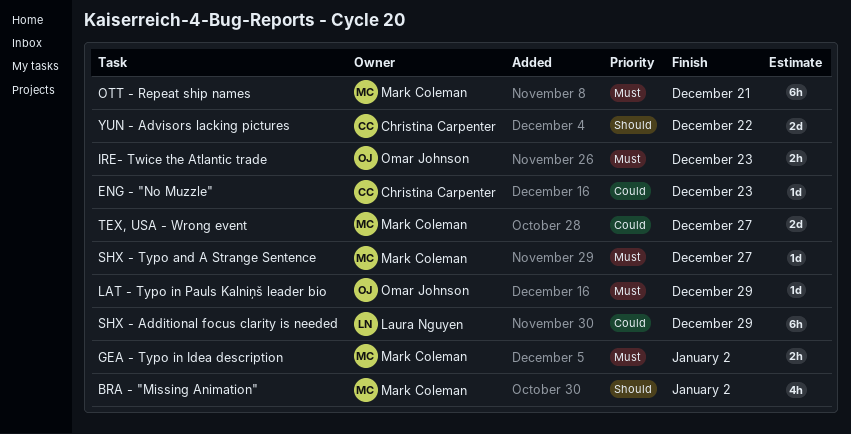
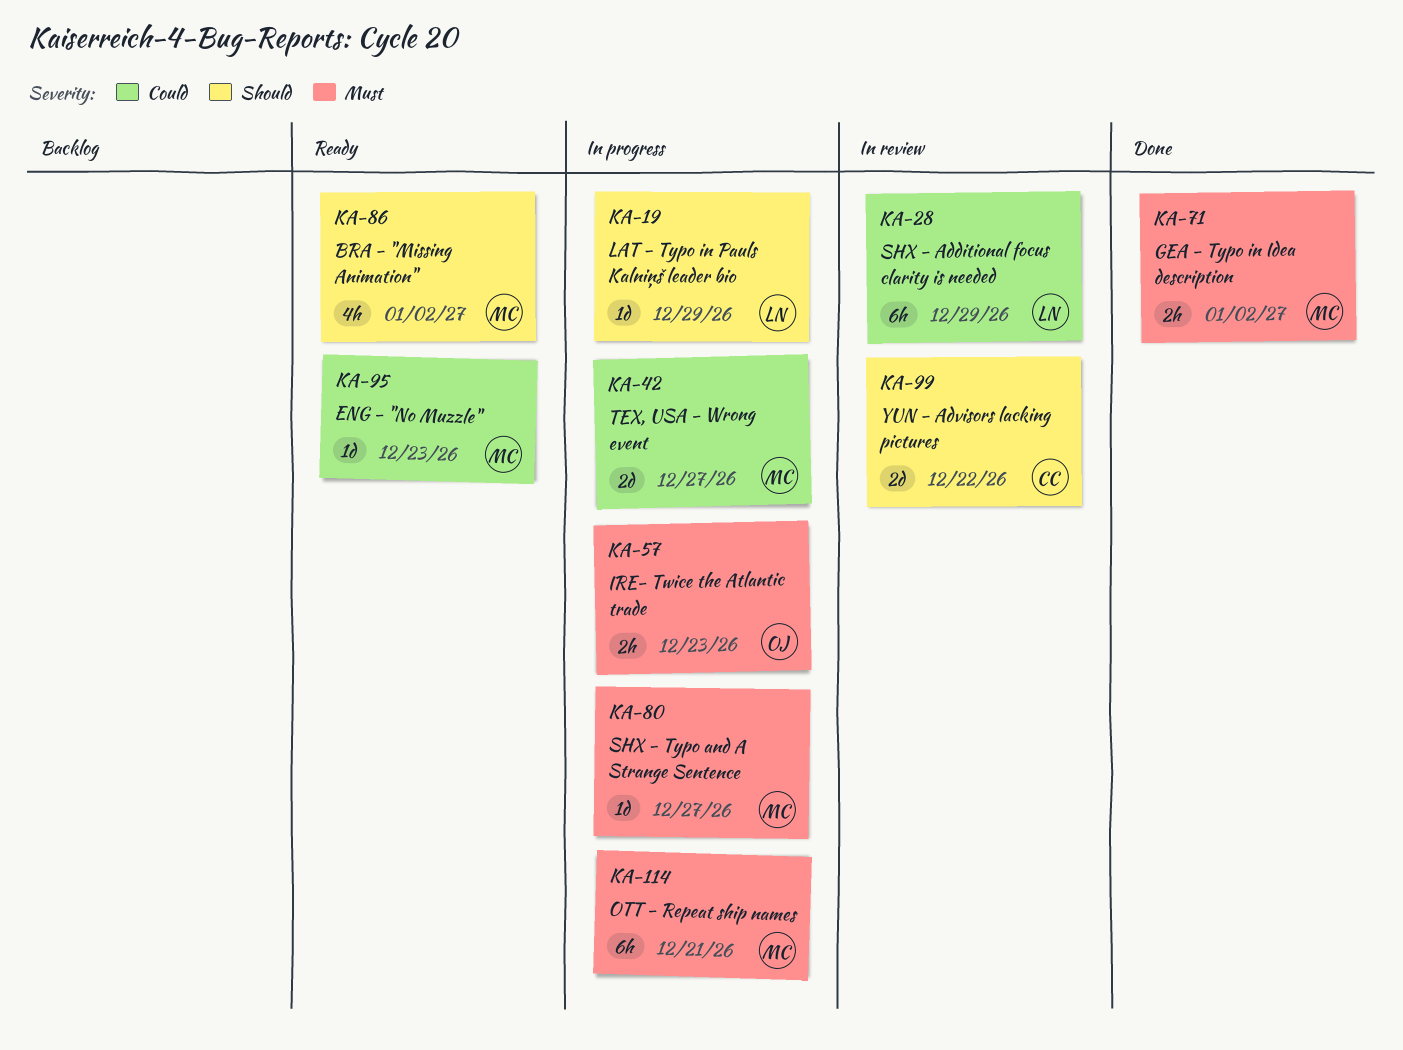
ENG - "No Muzzle", owner: Christina Carpenter -> Mark Coleman
LAT - Typo in Pauls Kalniņš leader bio, owner: Omar Johnson -> Laura Nguyen
LAT - Typo in Pauls Kalniņš leader bio, priority: Must -> Should

